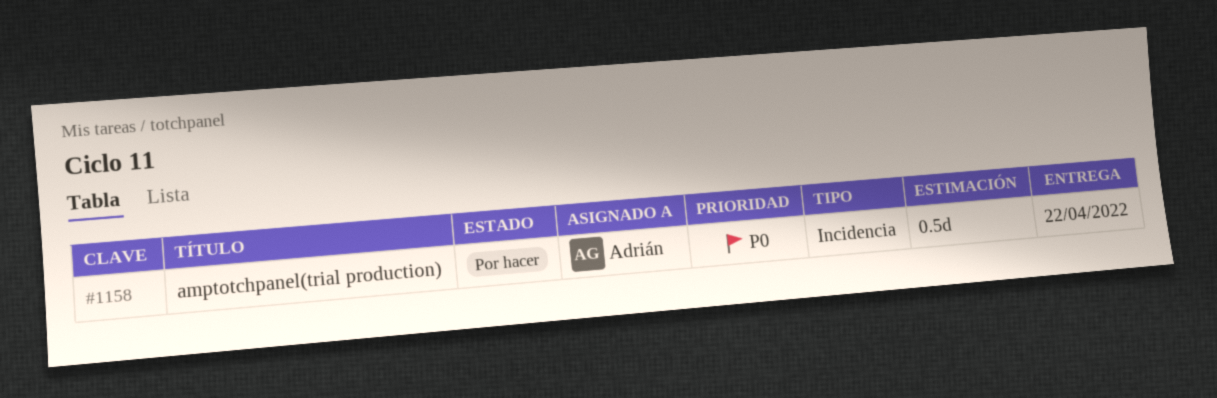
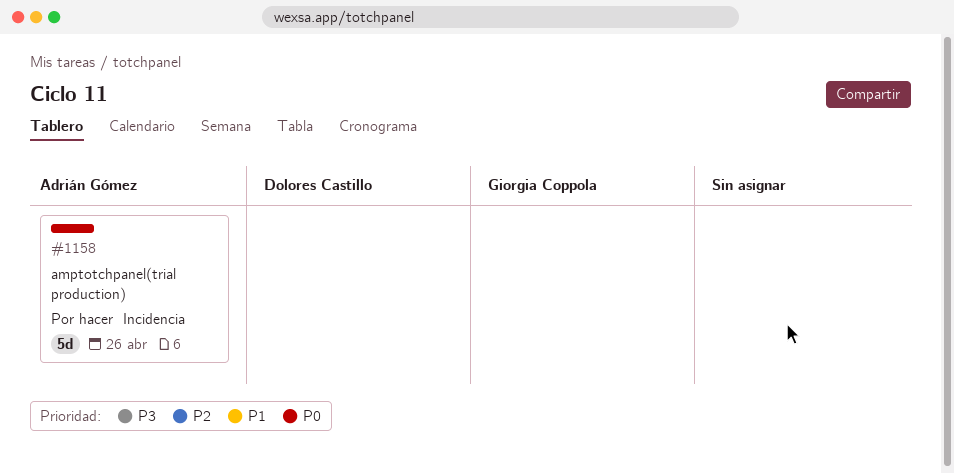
#1158, estimate: 0.5d -> 5d
#1158, due: Apr 22 -> Apr 26

